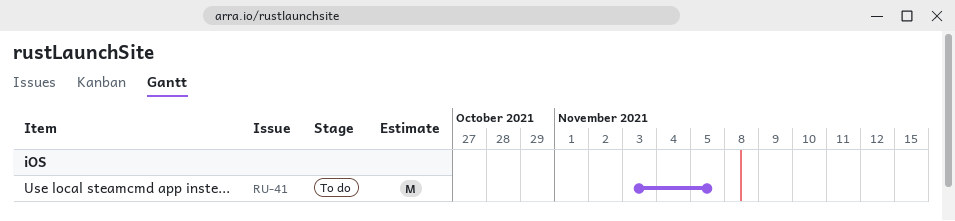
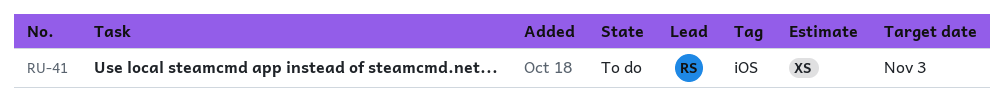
RU-41, estimate: M -> XS
RU-41, due: Nov 5 -> Nov 3

